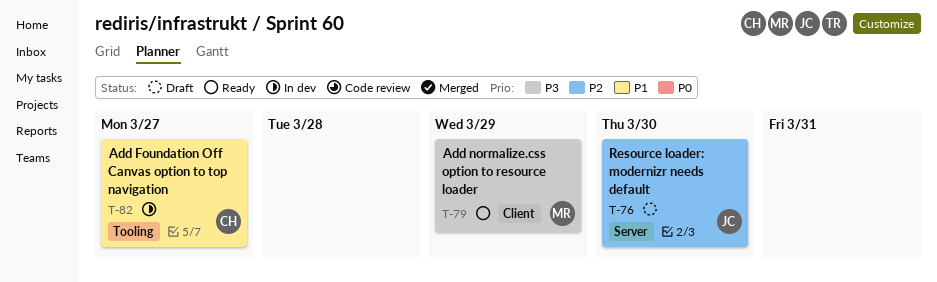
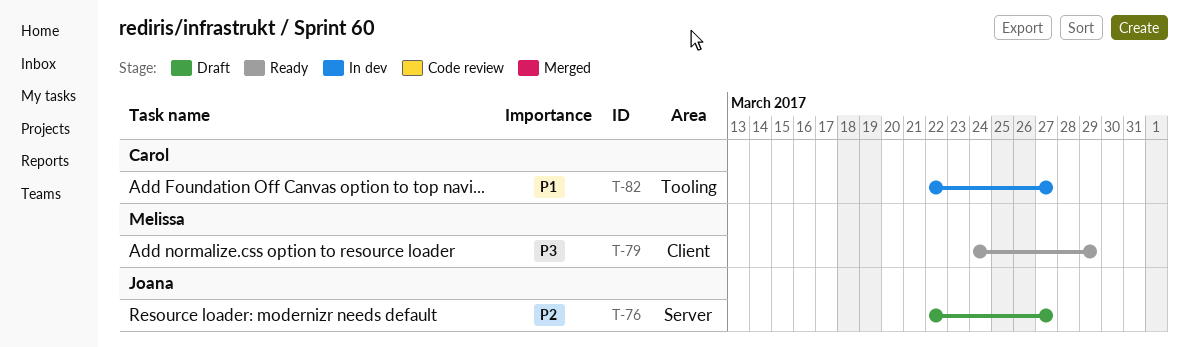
T-76, due: Mar 30 -> Mar 27

